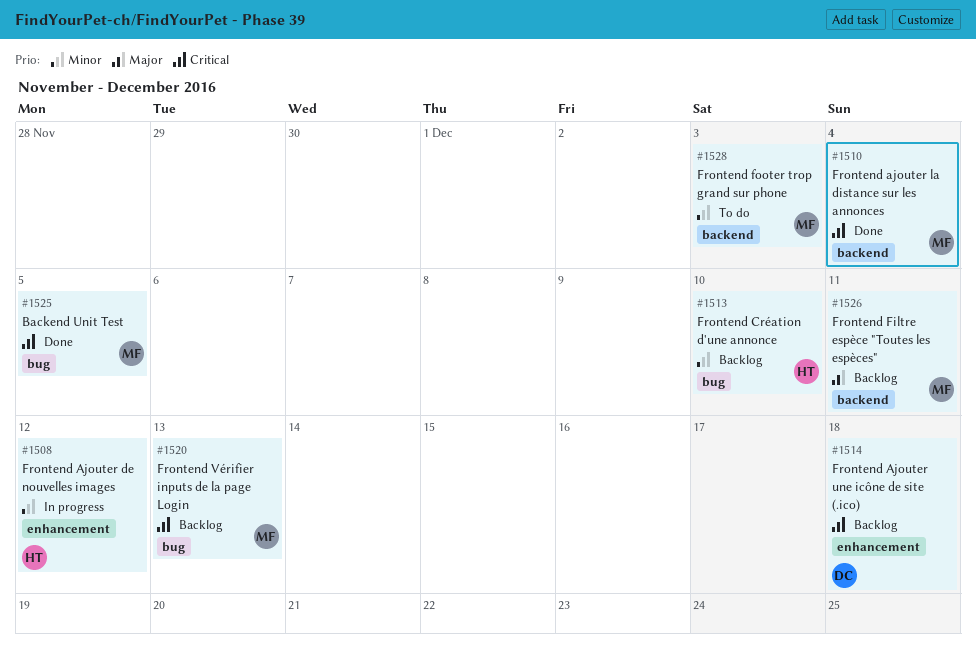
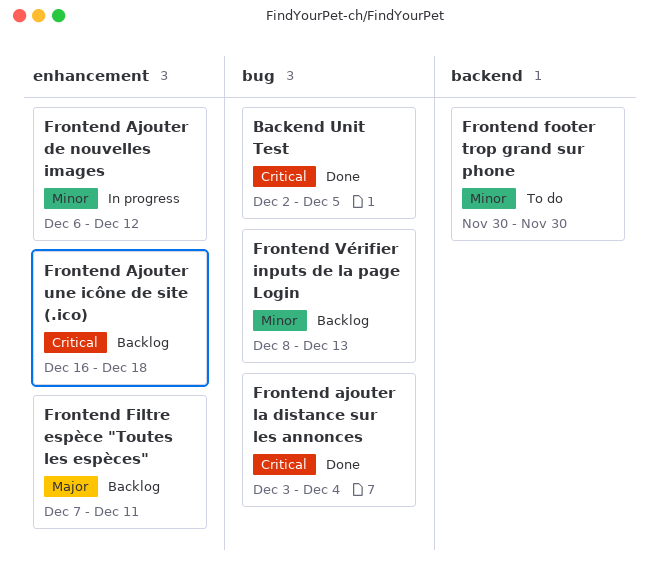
Frontend ajouter la distance sur les annonces, label: backend -> bug
Frontend Création d'une annonce: present -> none
Frontend Filtre espèce "Toutes les espèces", label: backend -> enhancement
Frontend footer trop grand sur phone, due: Dec 3 -> Nov 30
Frontend Vérifier inputs de la page Login, priority: Critical -> Minor

